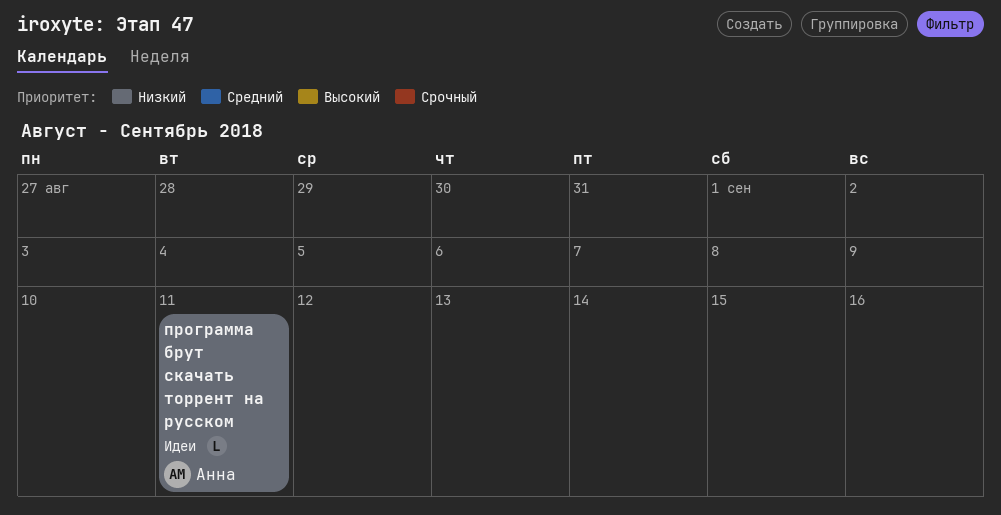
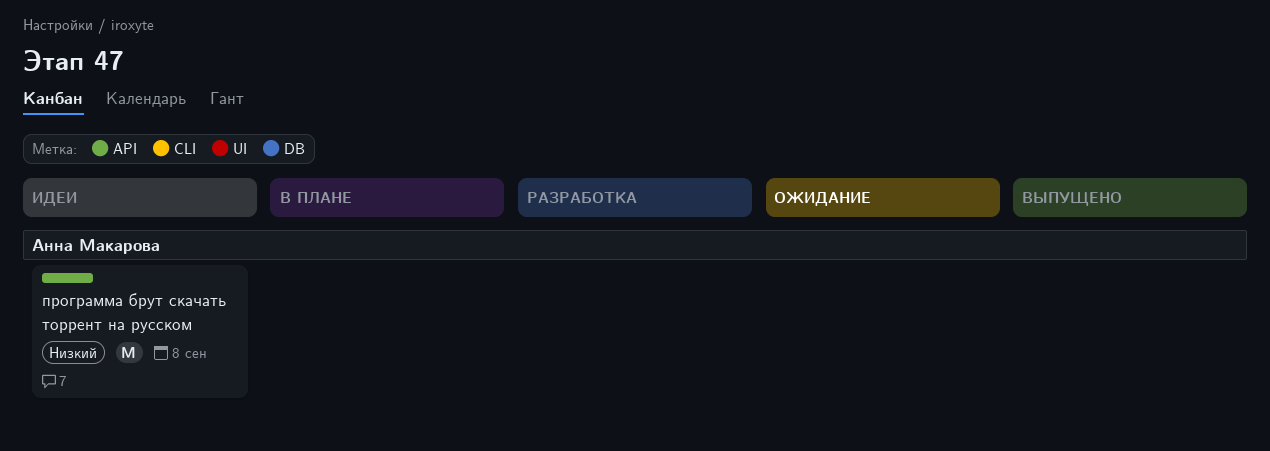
программа брут скачать торрент на русском, estimate: L -> M
программа брут скачать торрент на русском, due: Sep 11 -> Sep 8

